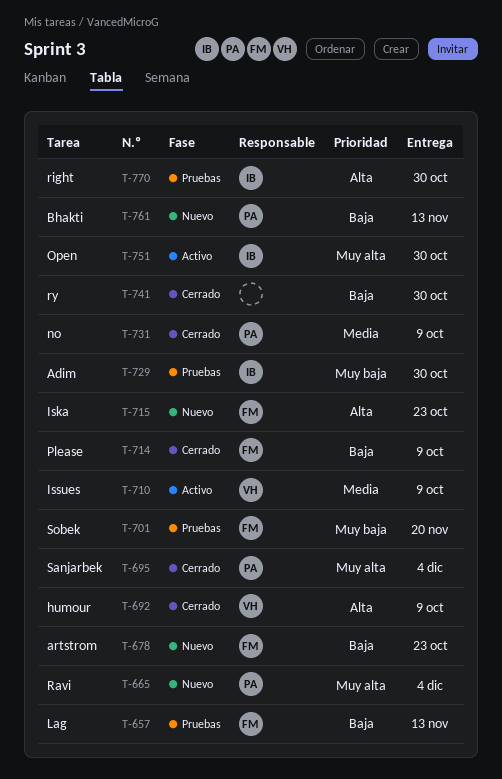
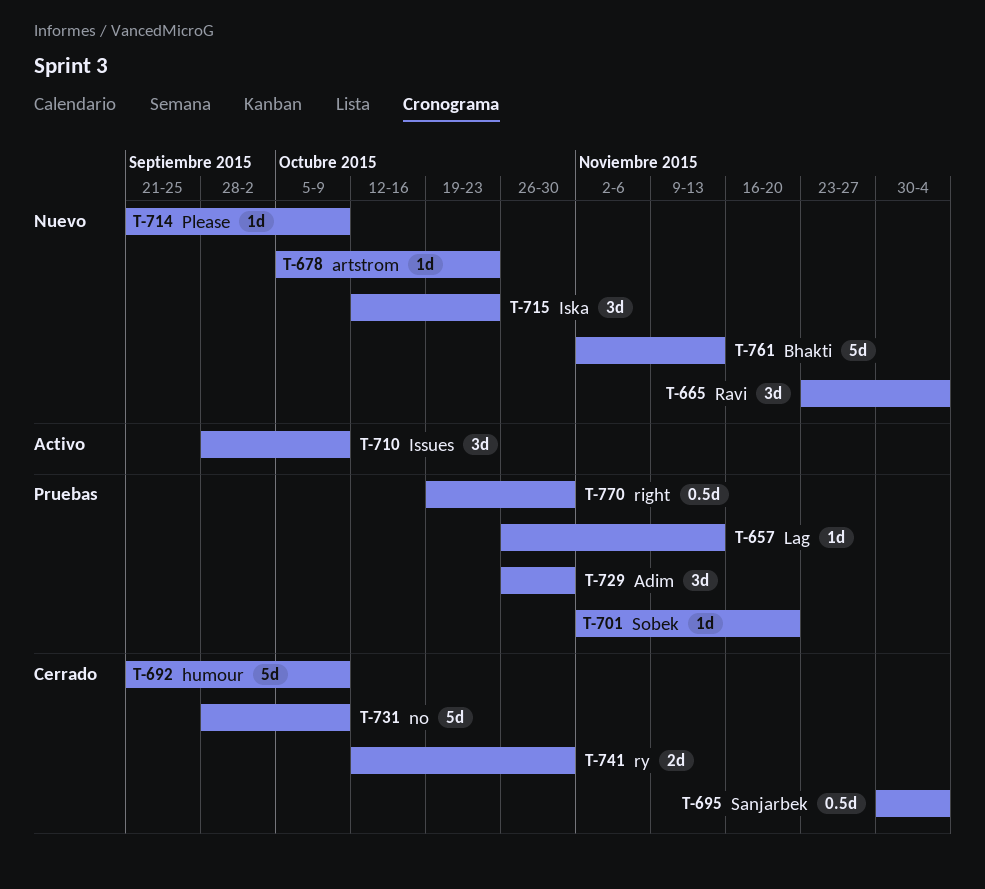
T-714, status: Cerrado -> Nuevo
T-751: present -> none

